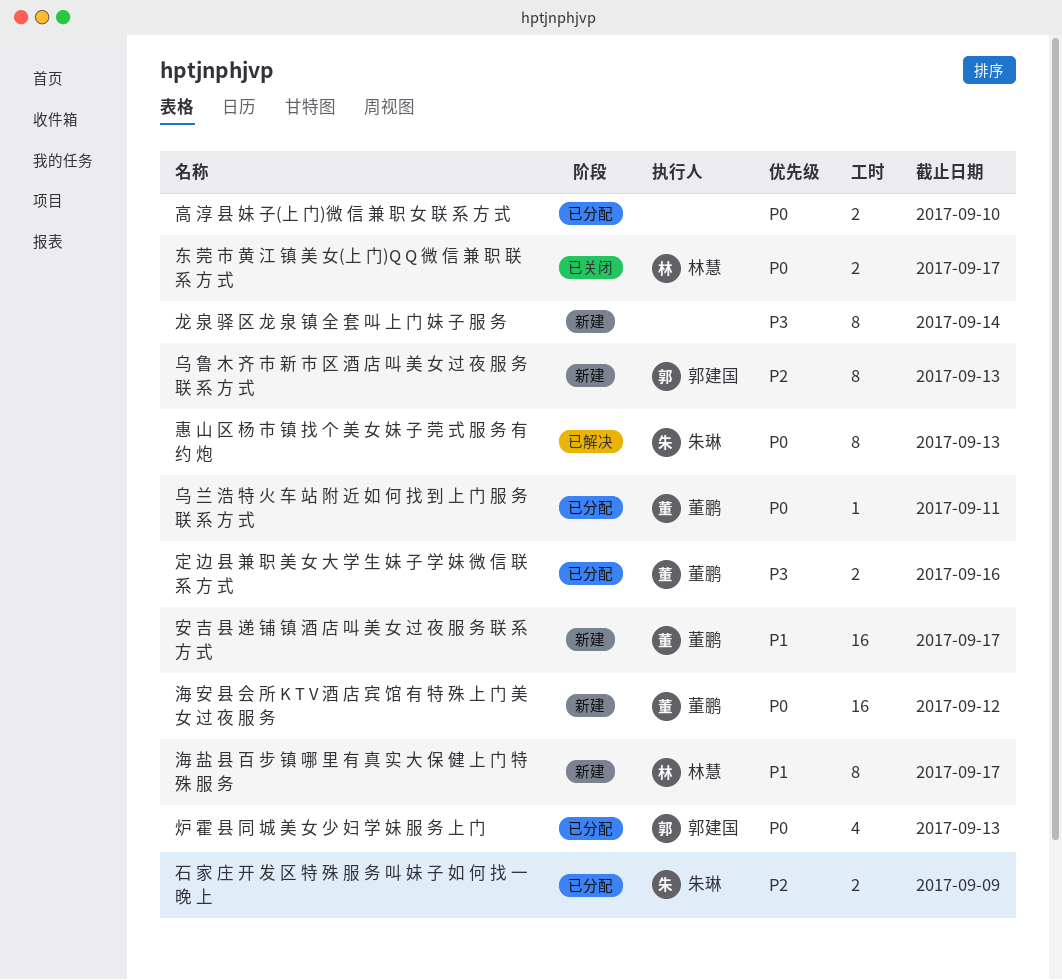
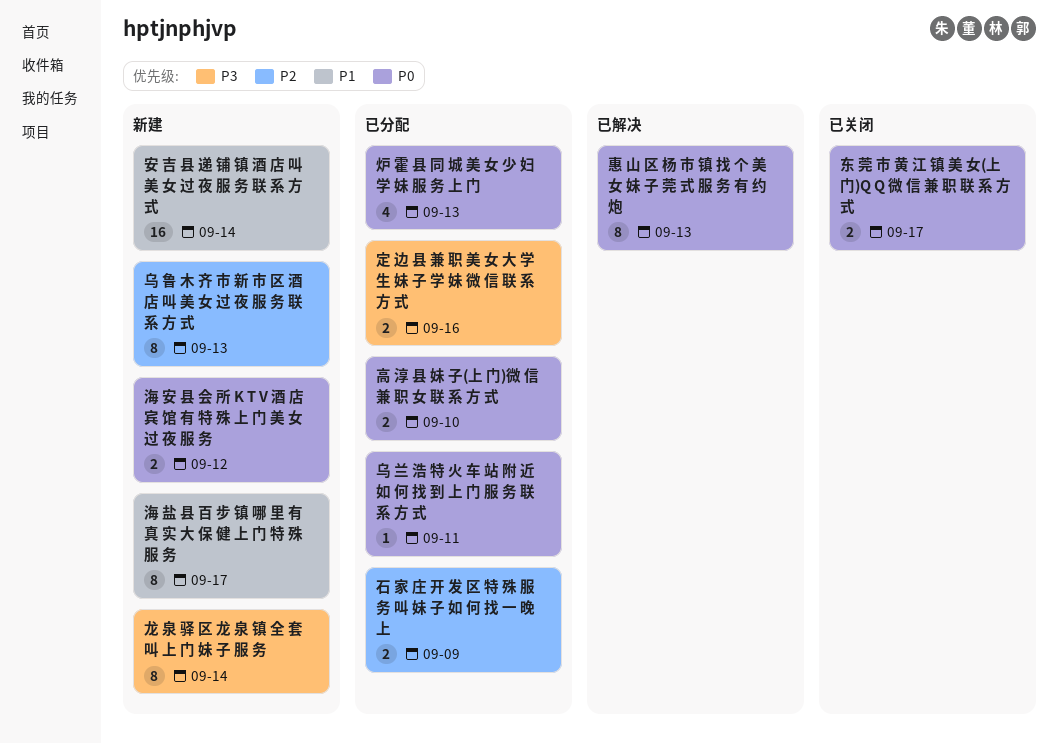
安 吉 县 递 铺 镇 酒 店 叫 美 女 过 夜 服 务 联 系 方 式, due: Sep 17 -> Sep 14
海 安 县 会 所 K T V 酒 店 宾 馆 有 特 殊 上 门 美 女 过 夜 服 务, estimate: 16 -> 2

